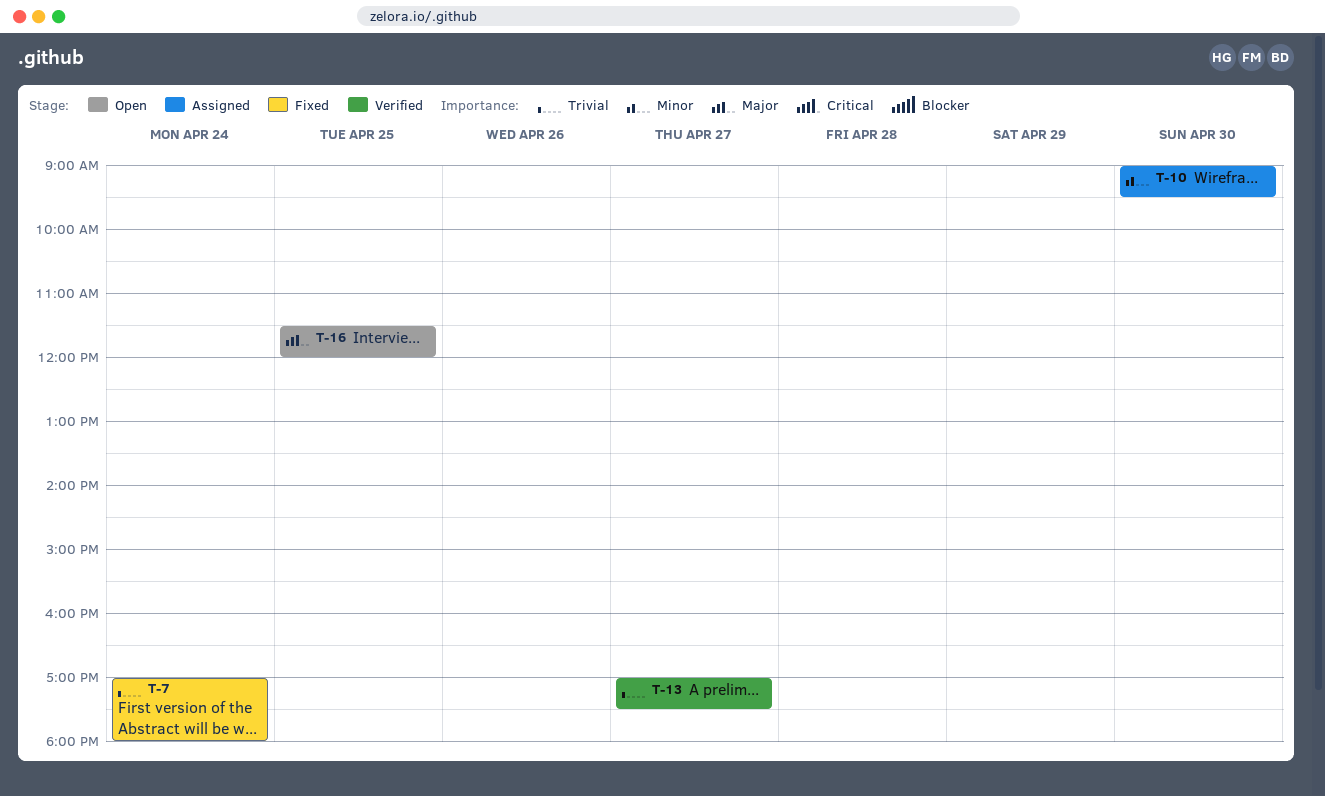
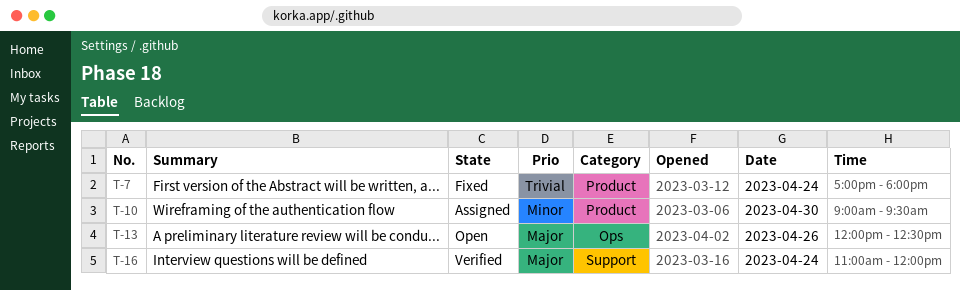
T-13, status: Verified -> Open
T-13, priority: Trivial -> Major
T-13, day: Apr 27 -> Apr 26
T-13, begins: 17:00 -> 12:00
T-13, ends: 17:30 -> 12:30
T-16, status: Open -> Verified
T-16, day: Apr 25 -> Apr 24
T-16, begins: 11:30 -> 11:00

